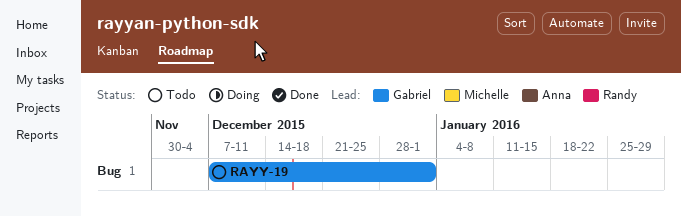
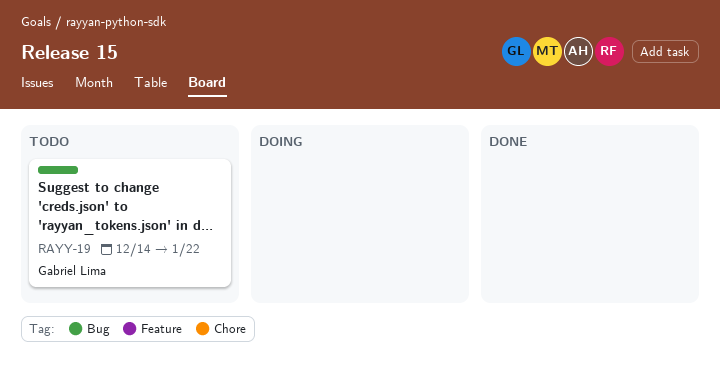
RAYY-19, start: Dec 7 -> Dec 14
RAYY-19, due: Jan 1 -> Jan 22

